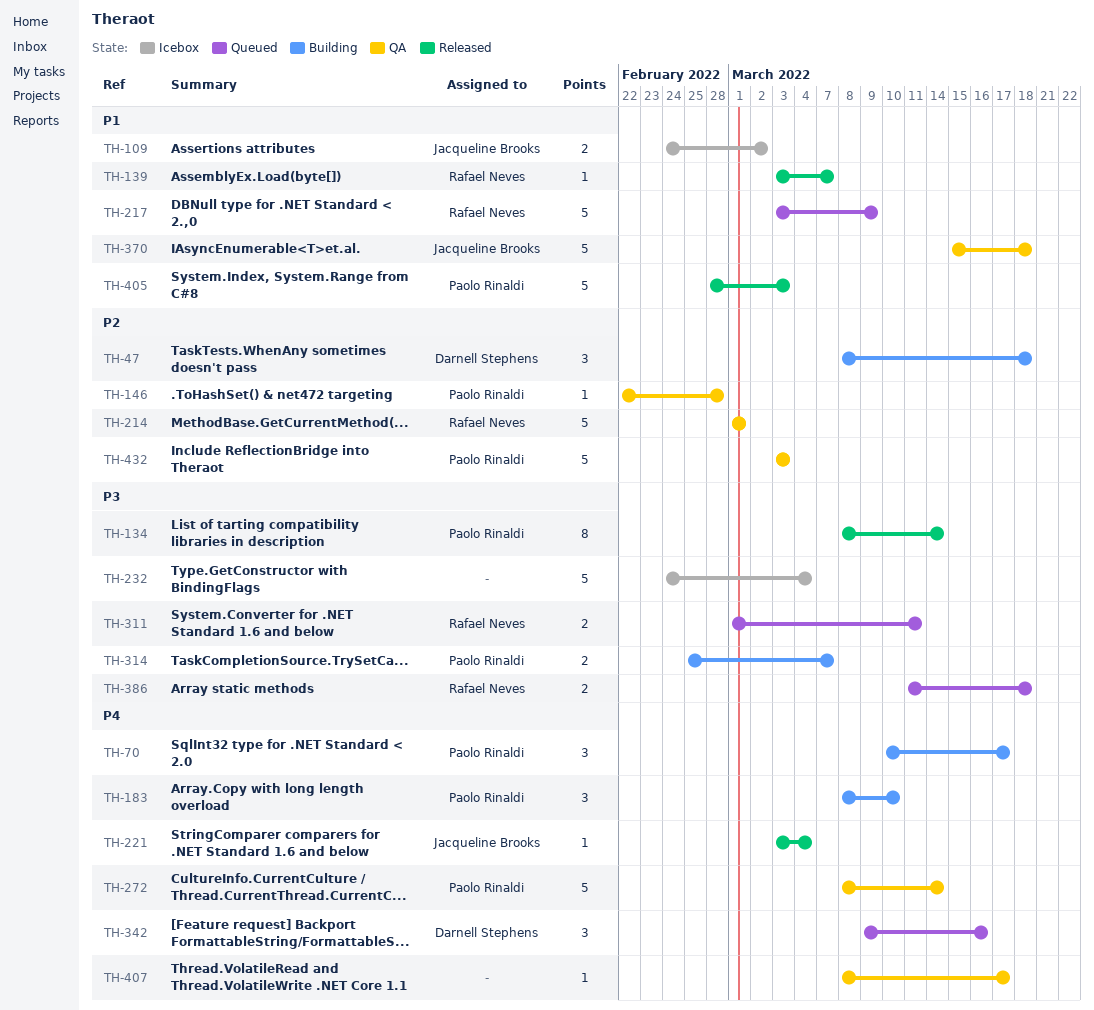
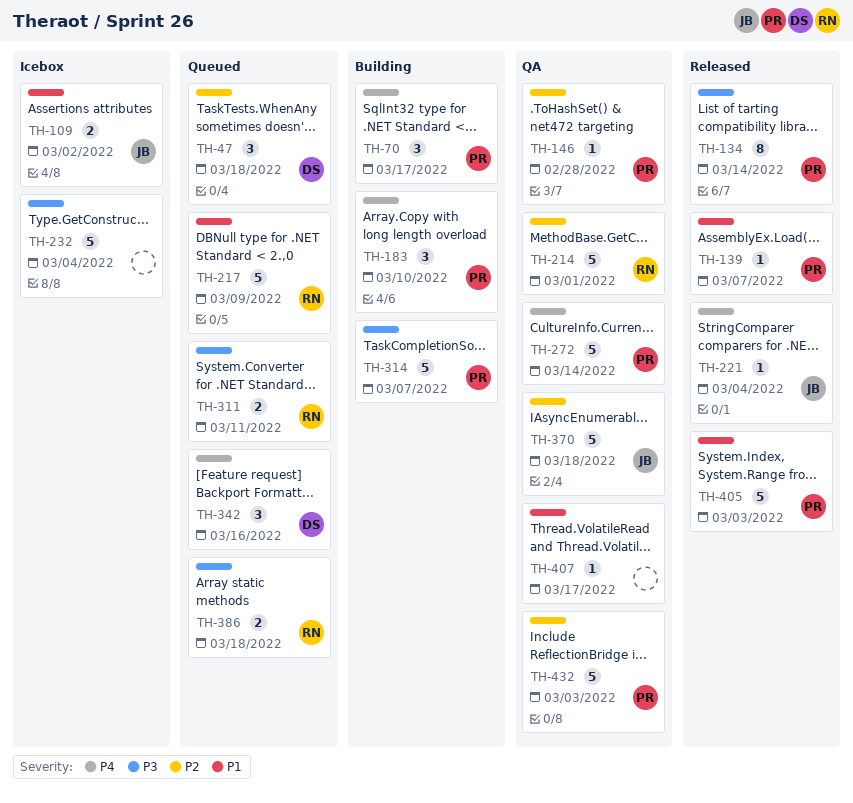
TH-47, status: Building -> Queued
TH-139, owner: Rafael Neves -> Paolo Rinaldi
TH-314, estimate: 2 -> 5
TH-370, priority: P1 -> P2
TH-407, priority: P4 -> P1

